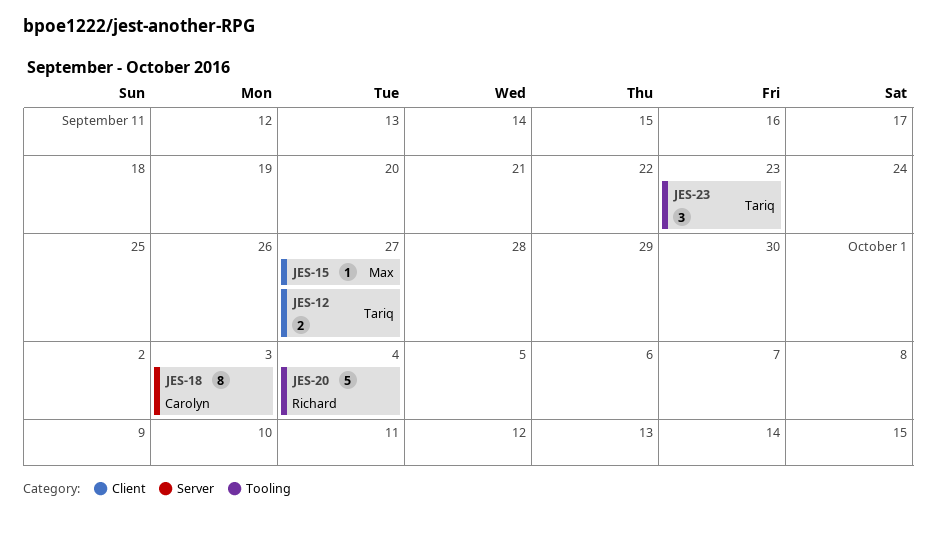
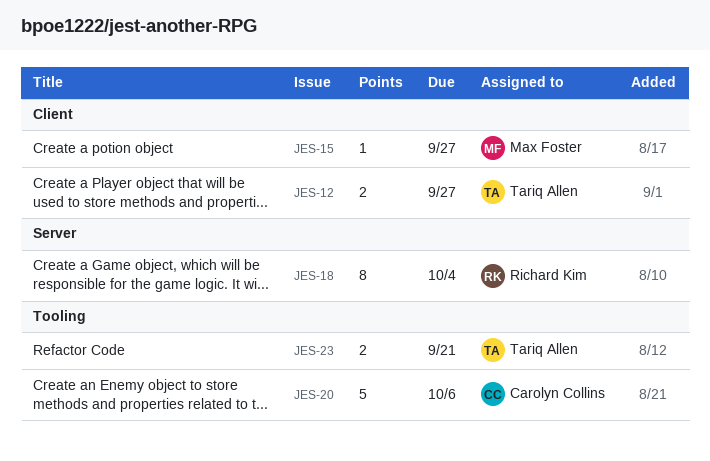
JES-18, owner: Carolyn Collins -> Richard Kim
JES-18, due: Oct 3 -> Oct 4
JES-20, owner: Richard Kim -> Carolyn Collins
JES-20, due: Oct 4 -> Oct 6
JES-23, estimate: 3 -> 2
JES-23, due: Sep 23 -> Sep 21

